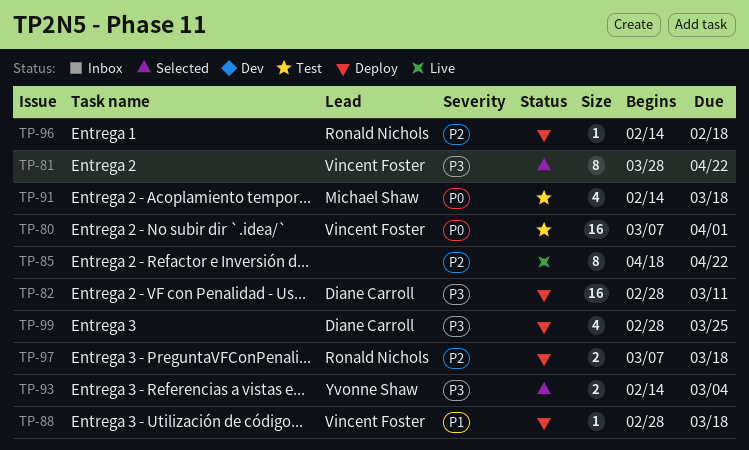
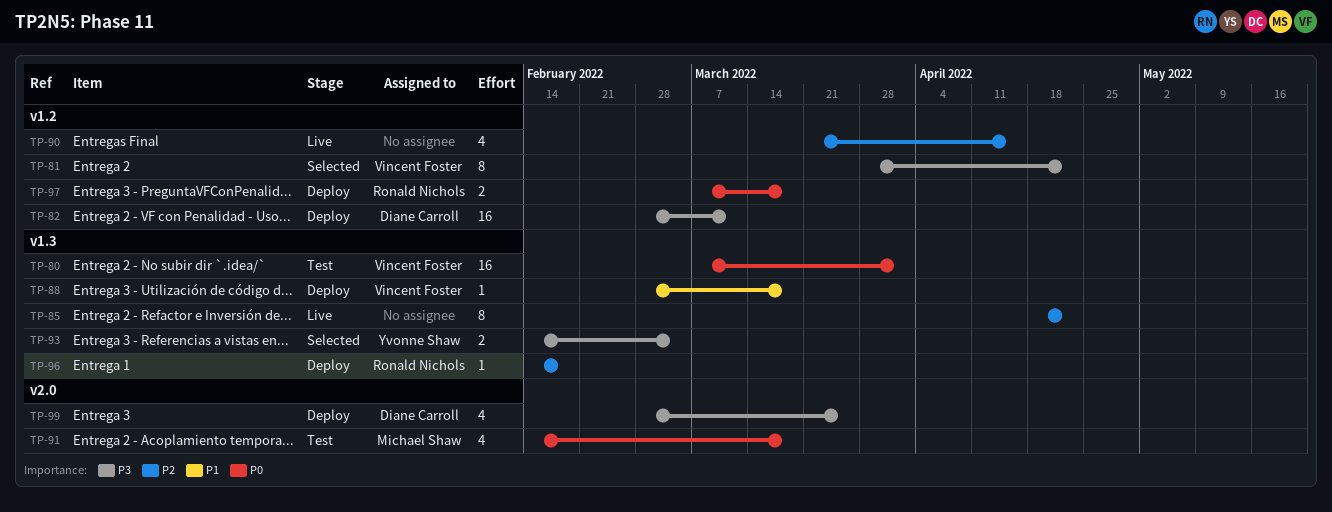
TP-90: none -> present
TP-97, priority: P2 -> P0

